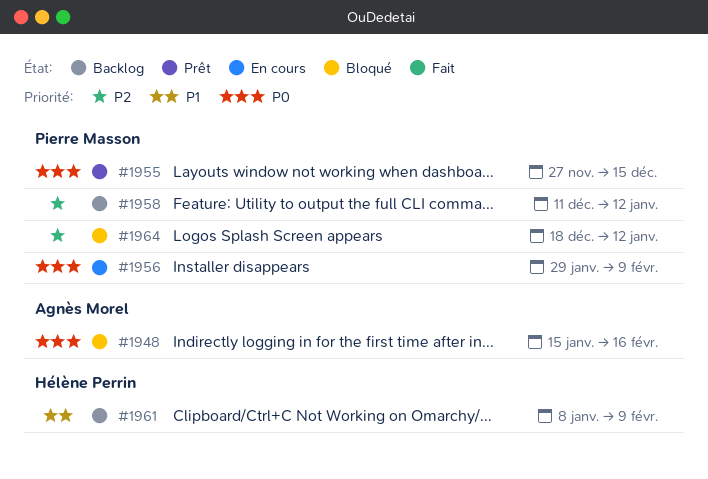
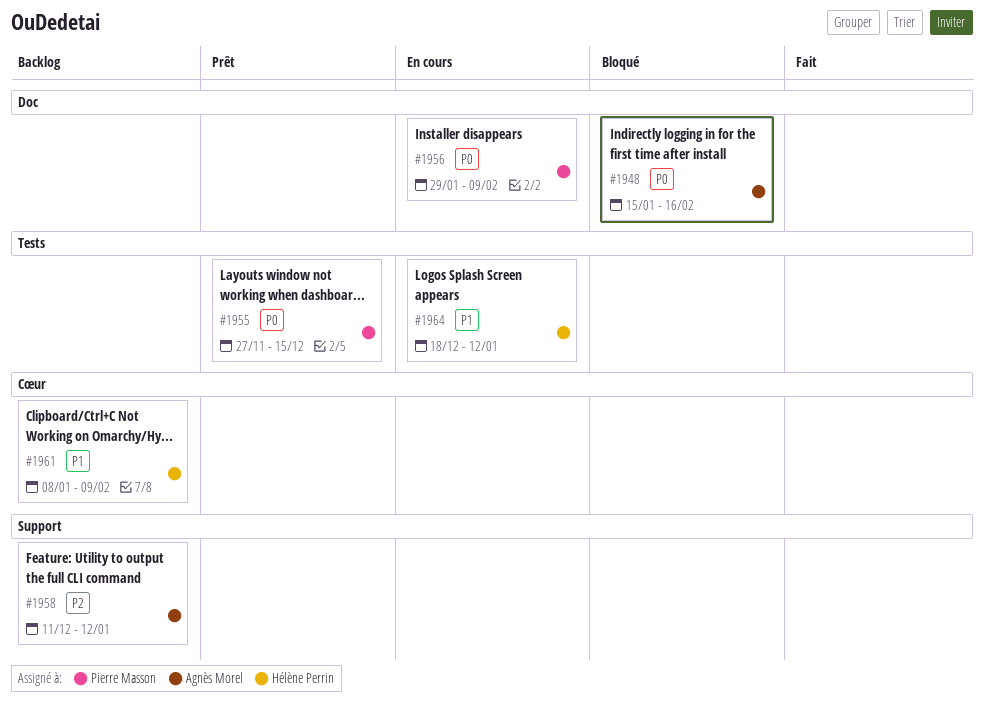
#1958, owner: Pierre Masson -> Agnès Morel
#1964, status: Bloqué -> En cours
#1964, owner: Pierre Masson -> Hélène Perrin
#1964, priority: P2 -> P1

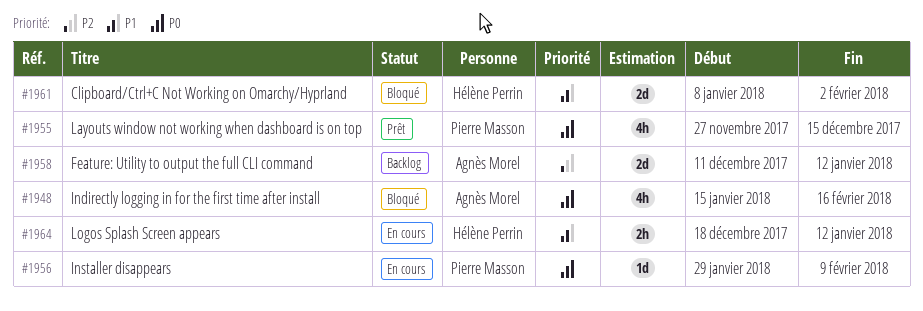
#1961, status: Backlog -> Bloqué
#1961, due: Feb 9 -> Feb 2

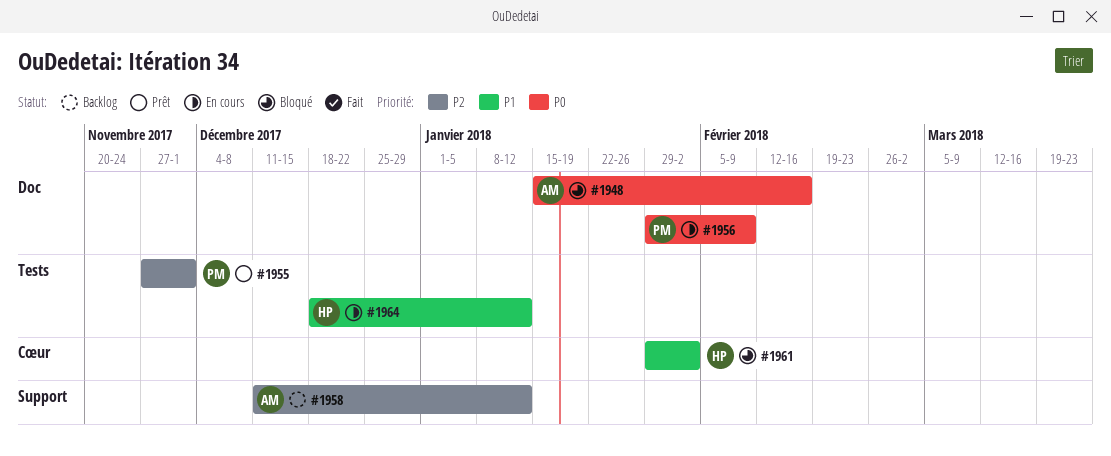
#1955, priority: P0 -> P2
#1955, due: Dec 15 -> Dec 1
#1961, start: Jan 8 -> Jan 29

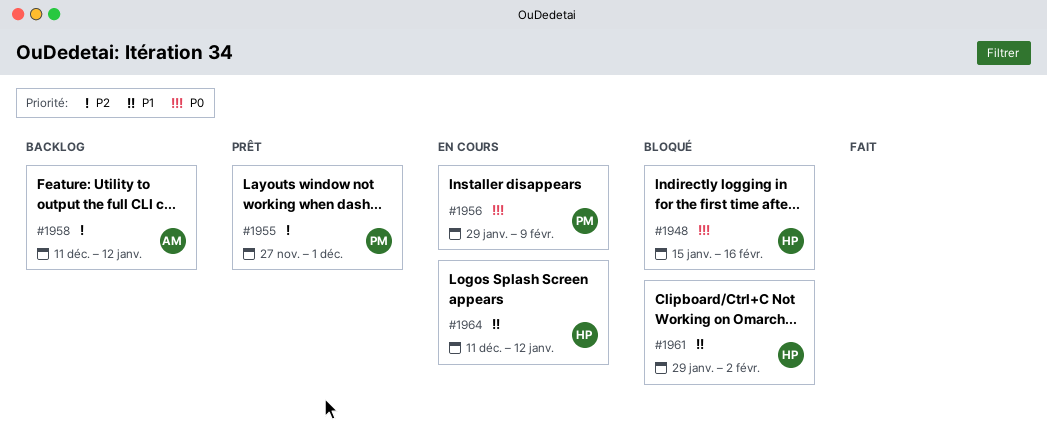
#1948, owner: AM -> HP
#1964, start: Dec 18 -> Dec 11

